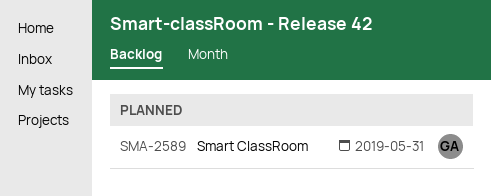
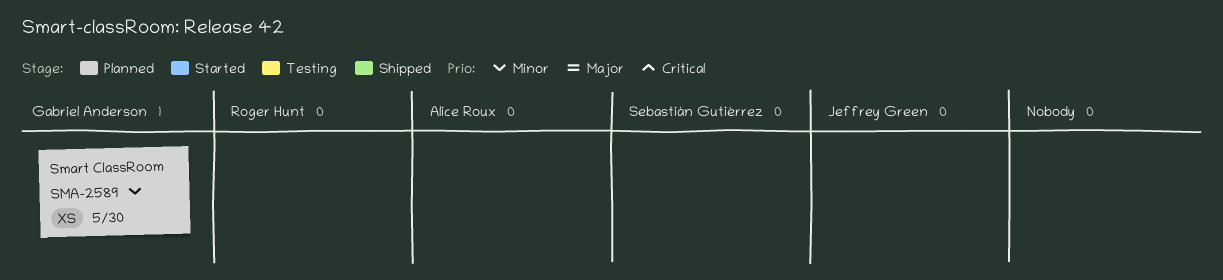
SMA-2589, due: May 31 -> May 30

